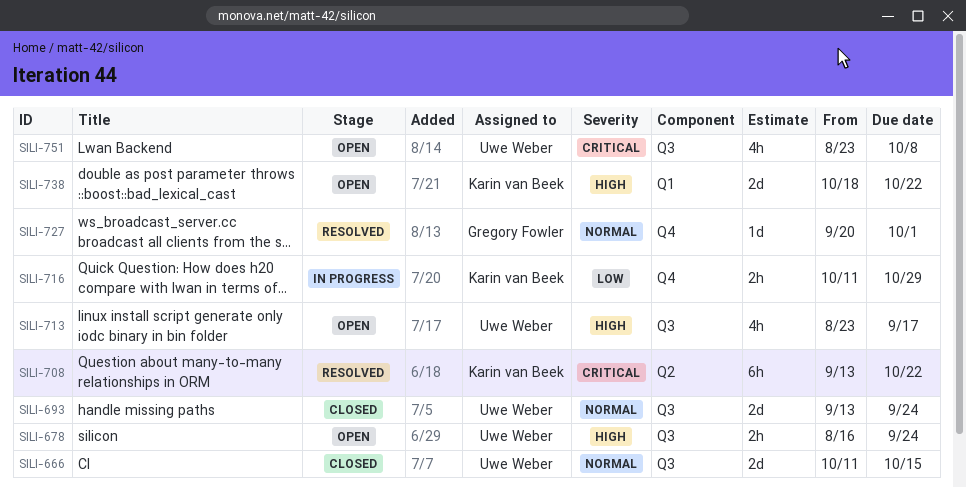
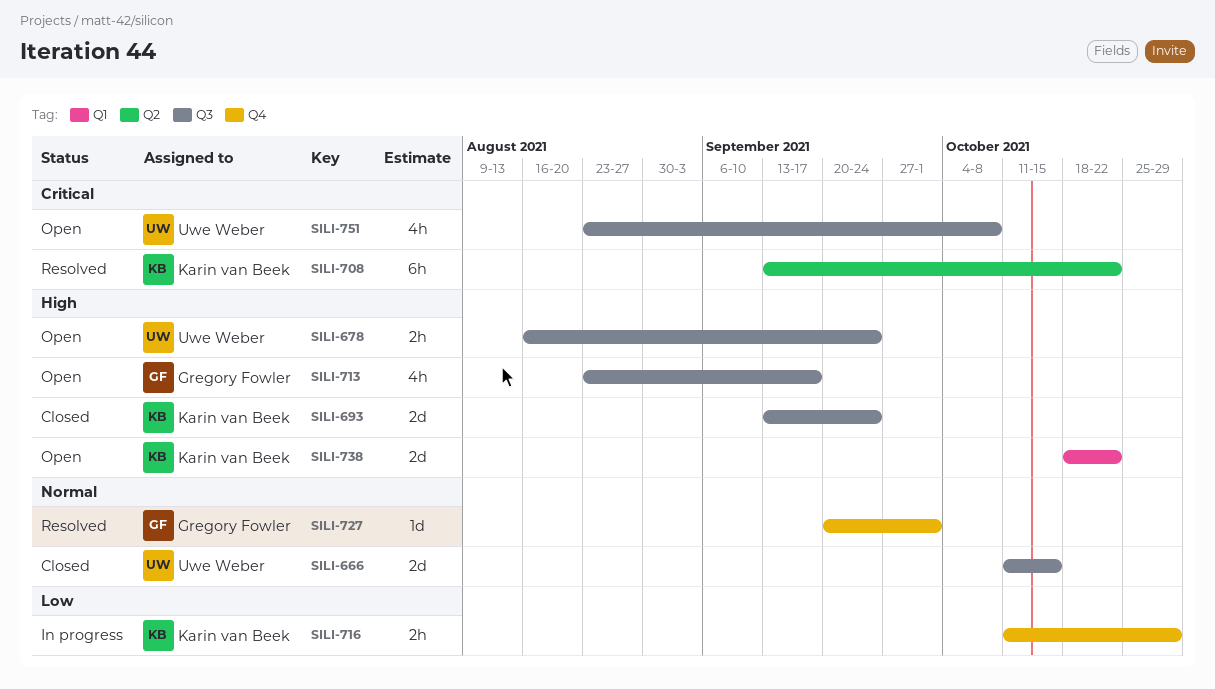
SILI-693, owner: Uwe Weber -> Karin van Beek
SILI-693, priority: Normal -> High
SILI-713, owner: Uwe Weber -> Gregory Fowler

